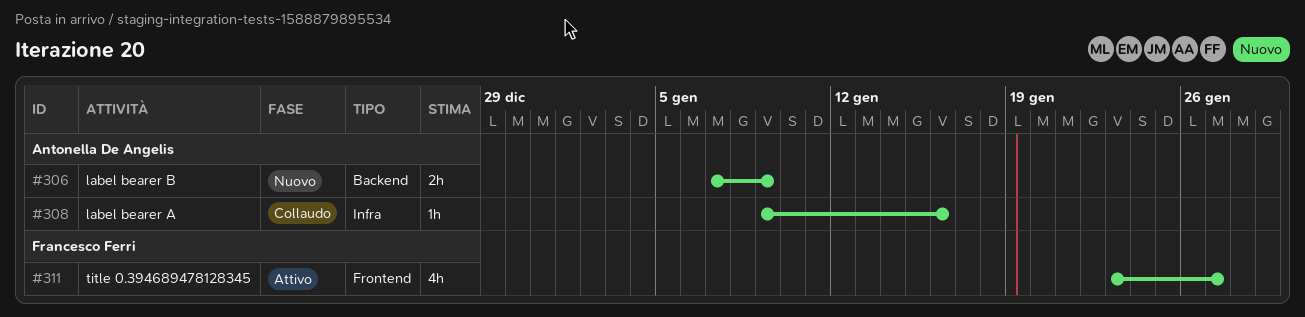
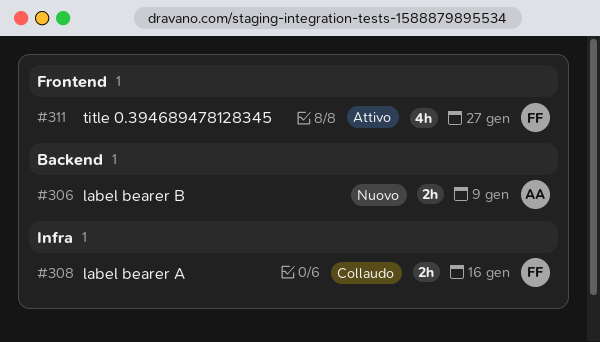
#308, owner: Antonella De Angelis -> Francesco Ferri
#308, estimate: 1h -> 2h

